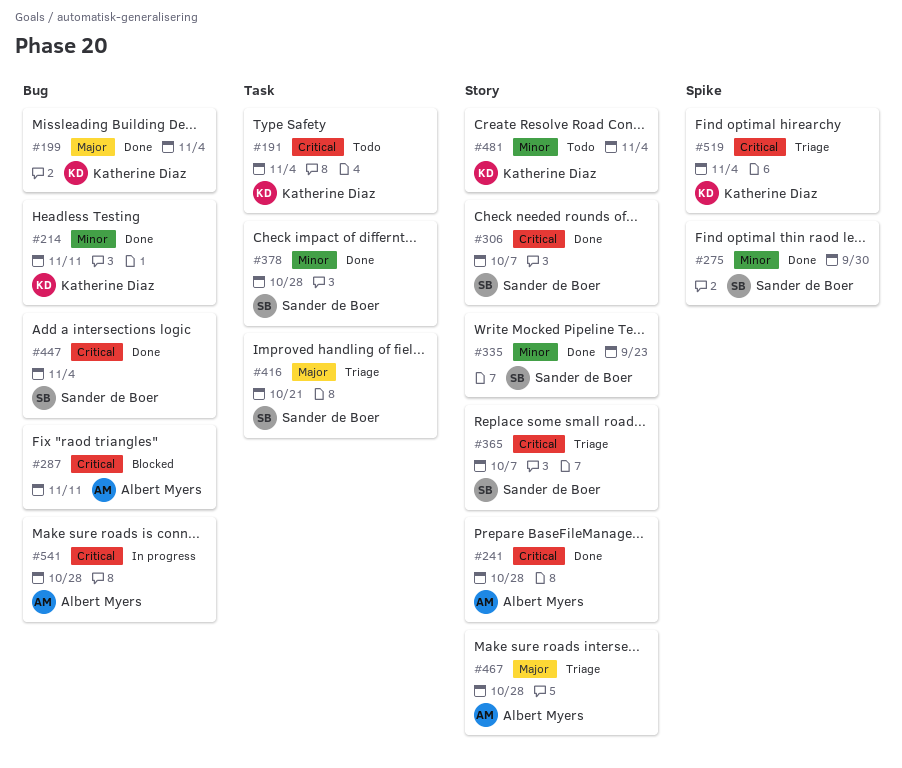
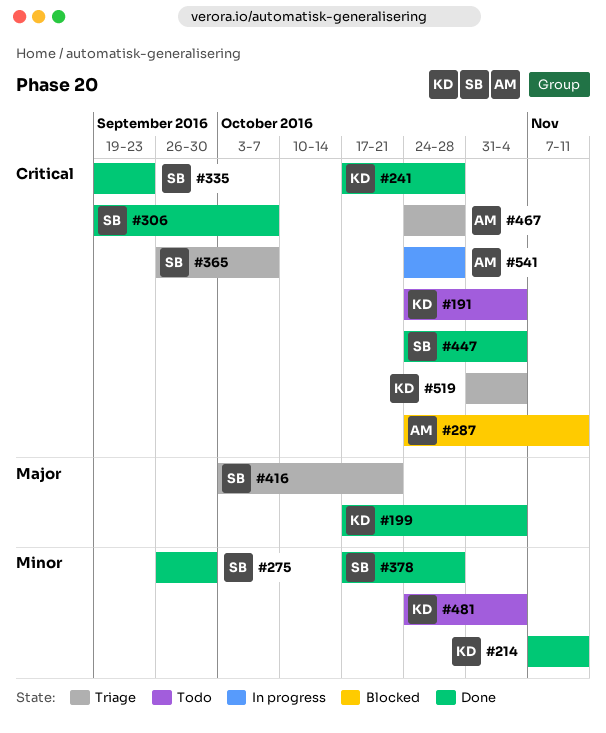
#241, owner: Albert Myers -> Katherine Diaz
#335, priority: Minor -> Critical
#467, priority: Major -> Critical

